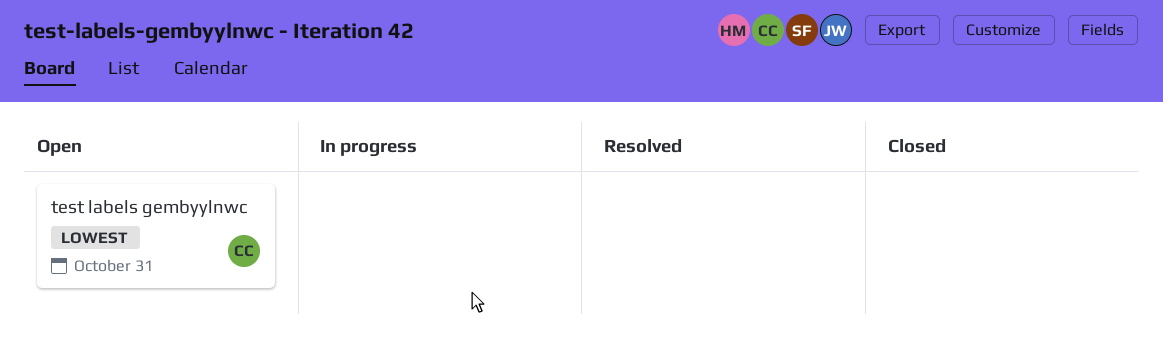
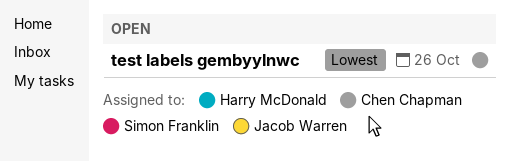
test labels gembyylnwc, due: Oct 31 -> Oct 26

